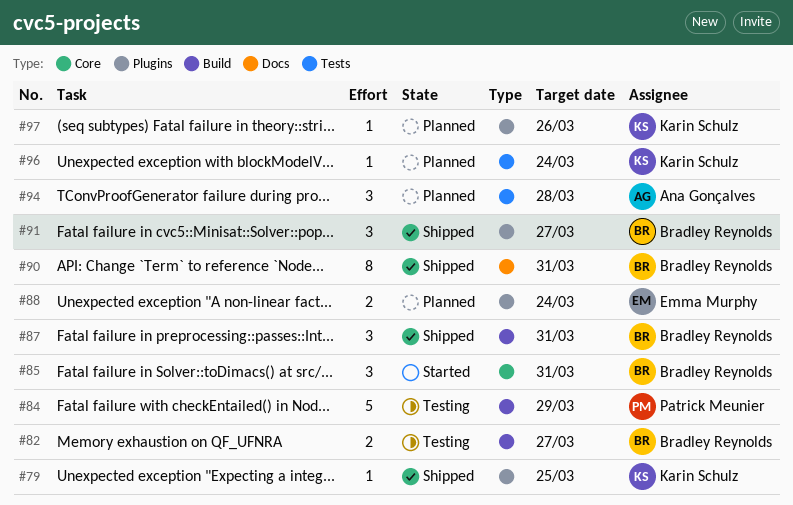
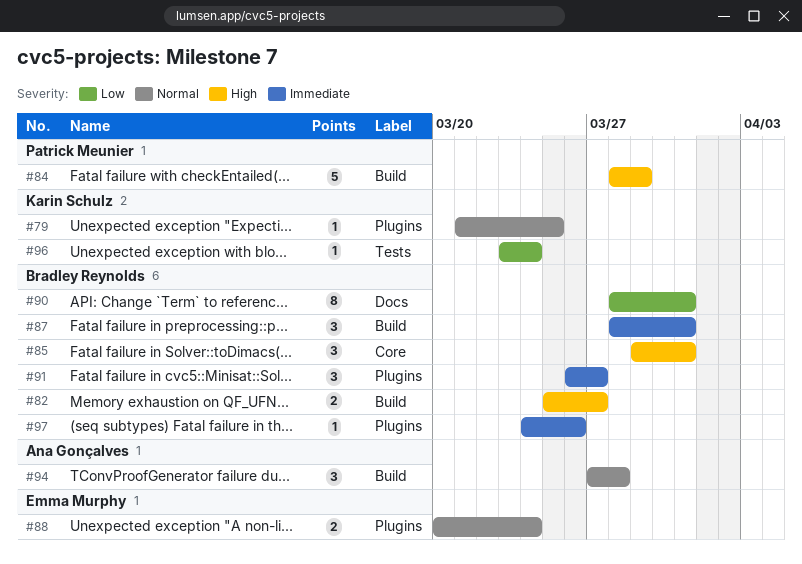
#94, label: Tests -> Build
#97, owner: Karin Schulz -> Bradley Reynolds

